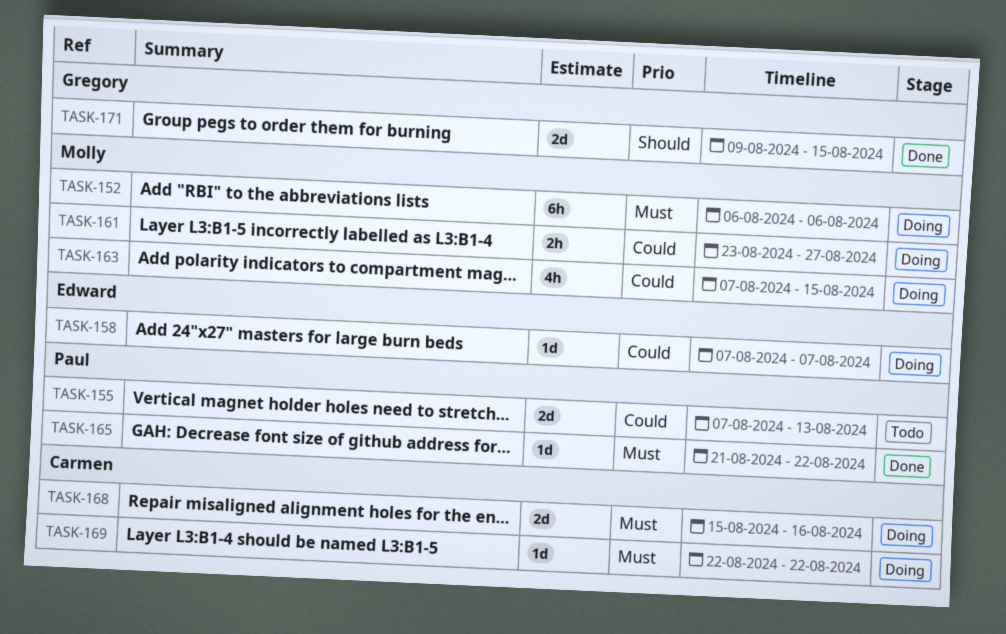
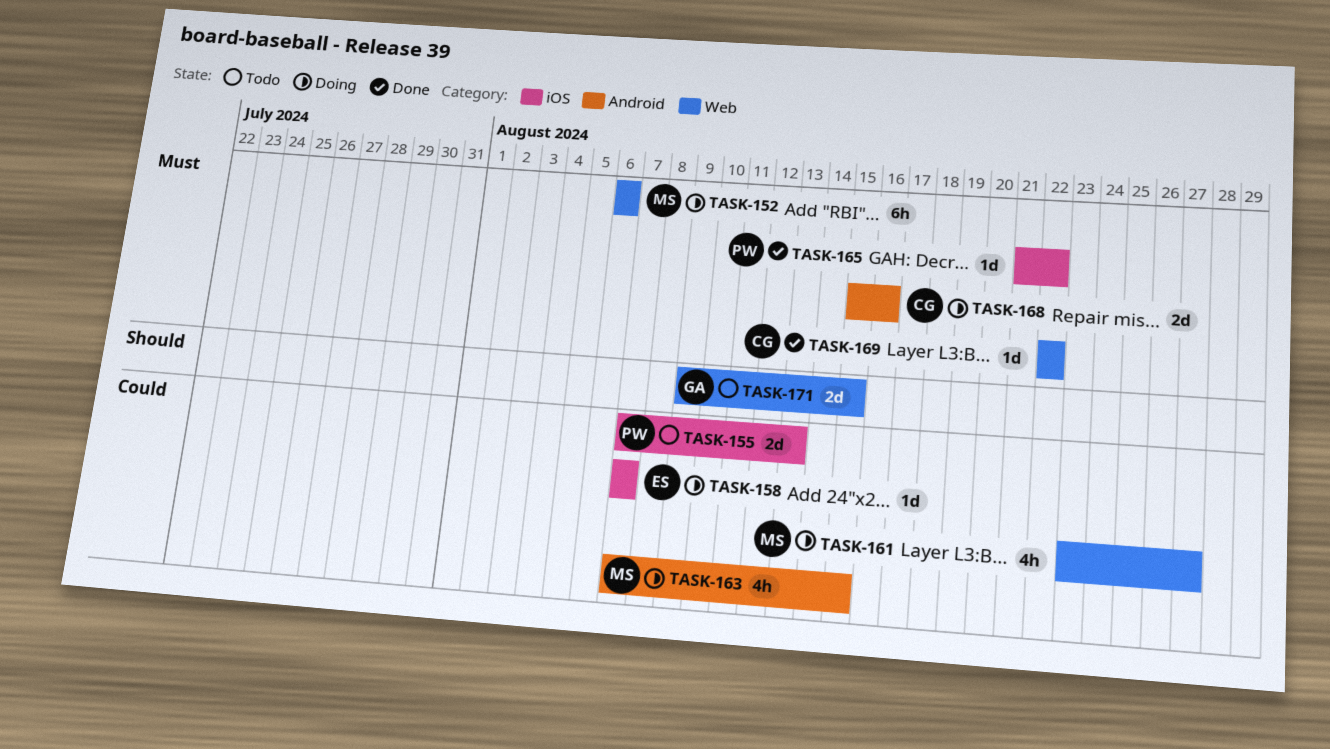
TASK-161, estimate: 2h -> 4h
TASK-169, status: Doing -> Done
TASK-171, status: Done -> Todo

